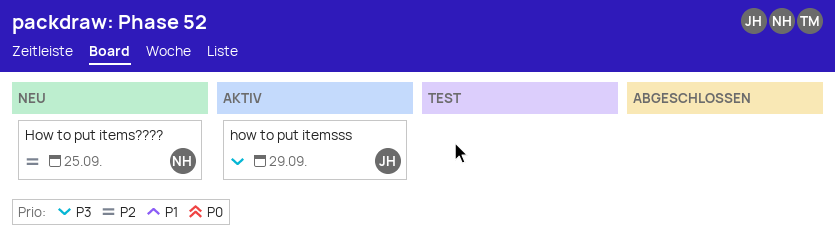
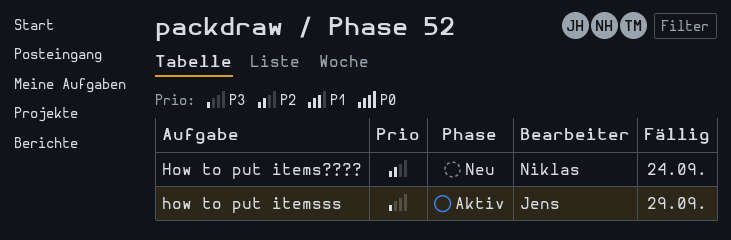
How to put items????, due: Sep 25 -> Sep 24

